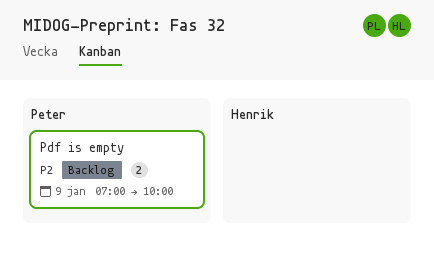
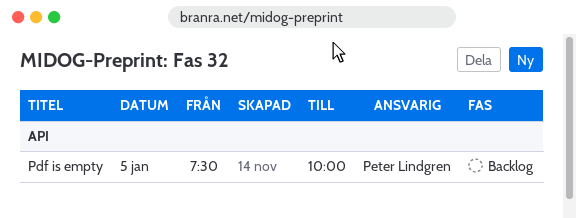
Pdf is empty, day: Jan 9 -> Jan 5
Pdf is empty, begins: 07:00 -> 07:30

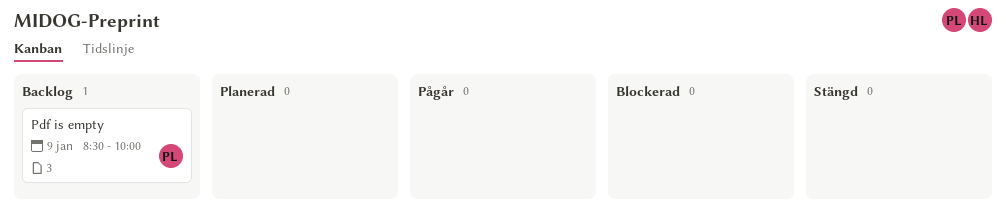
Pdf is empty, day: Jan 5 -> Jan 9
Pdf is empty, begins: 07:30 -> 08:30

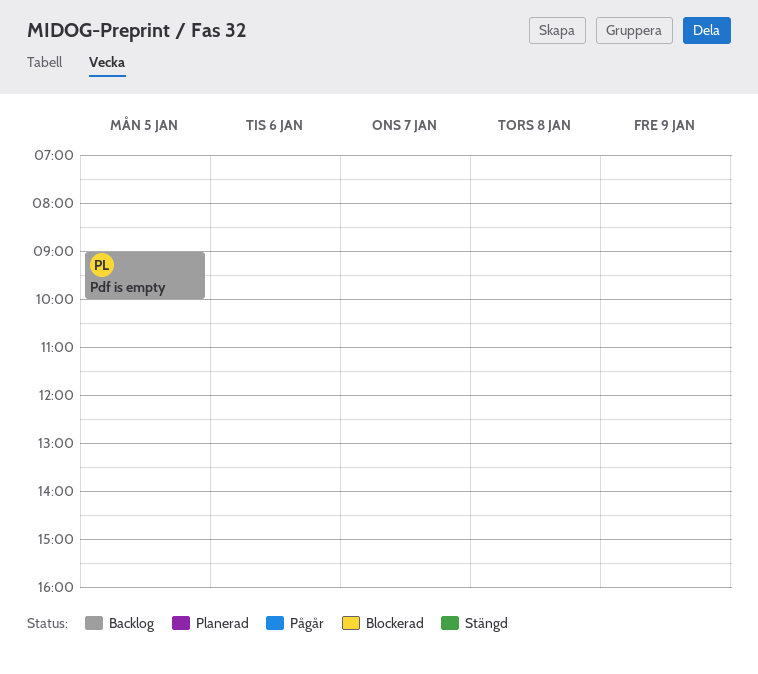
Pdf is empty, day: Jan 9 -> Jan 5
Pdf is empty, begins: 08:30 -> 09:00

